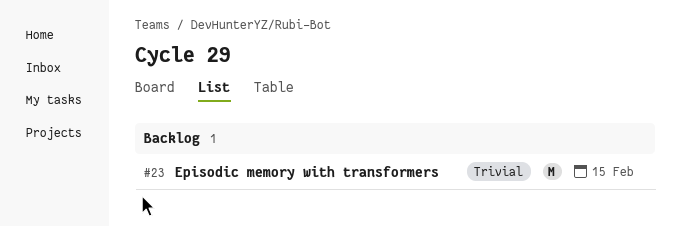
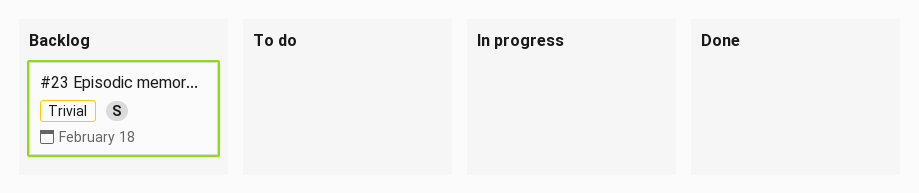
#23, estimate: M -> S
#23, due: Feb 15 -> Feb 18

